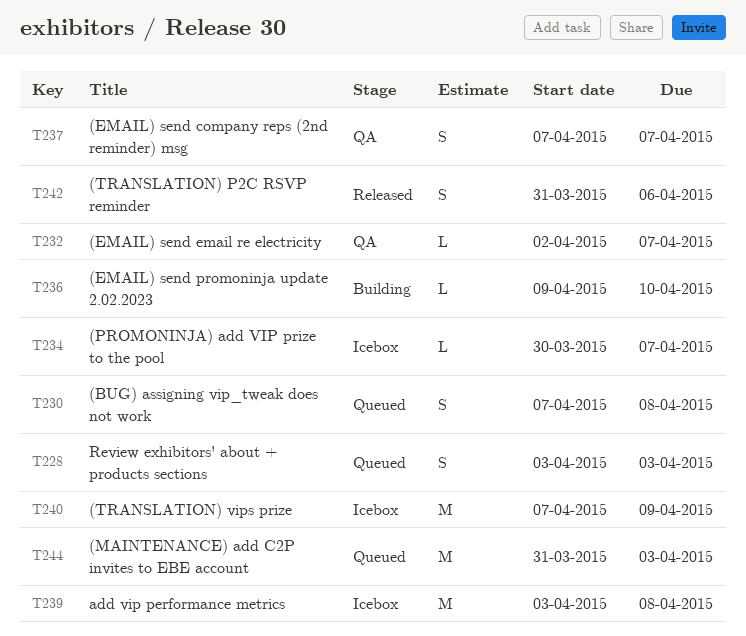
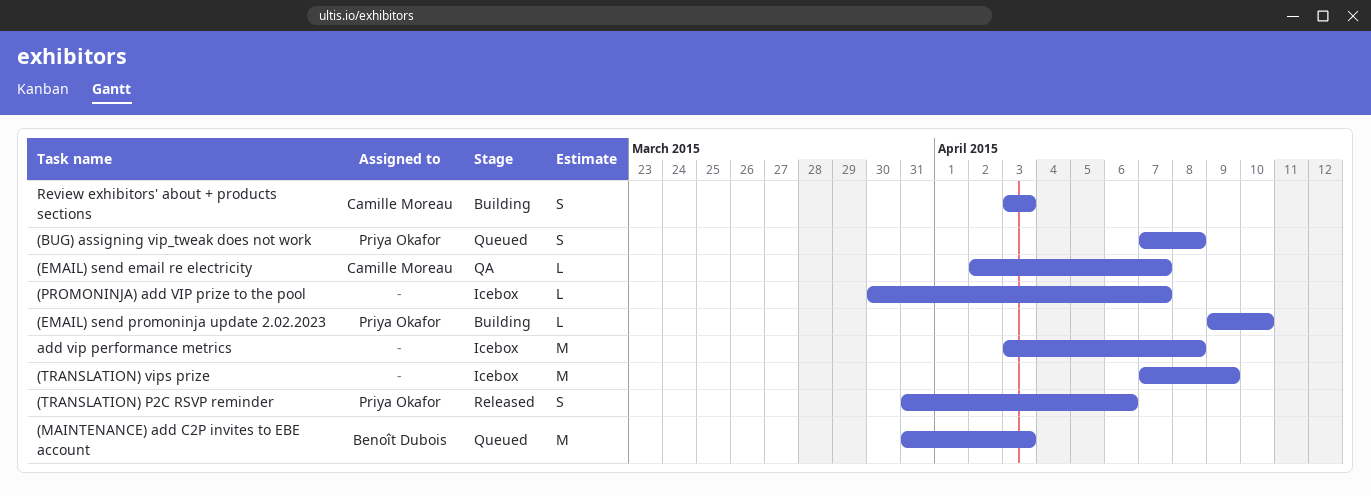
(EMAIL) send company reps (2nd reminder) msg: present -> none
Review exhibitors' about + products sections, status: Queued -> Building

